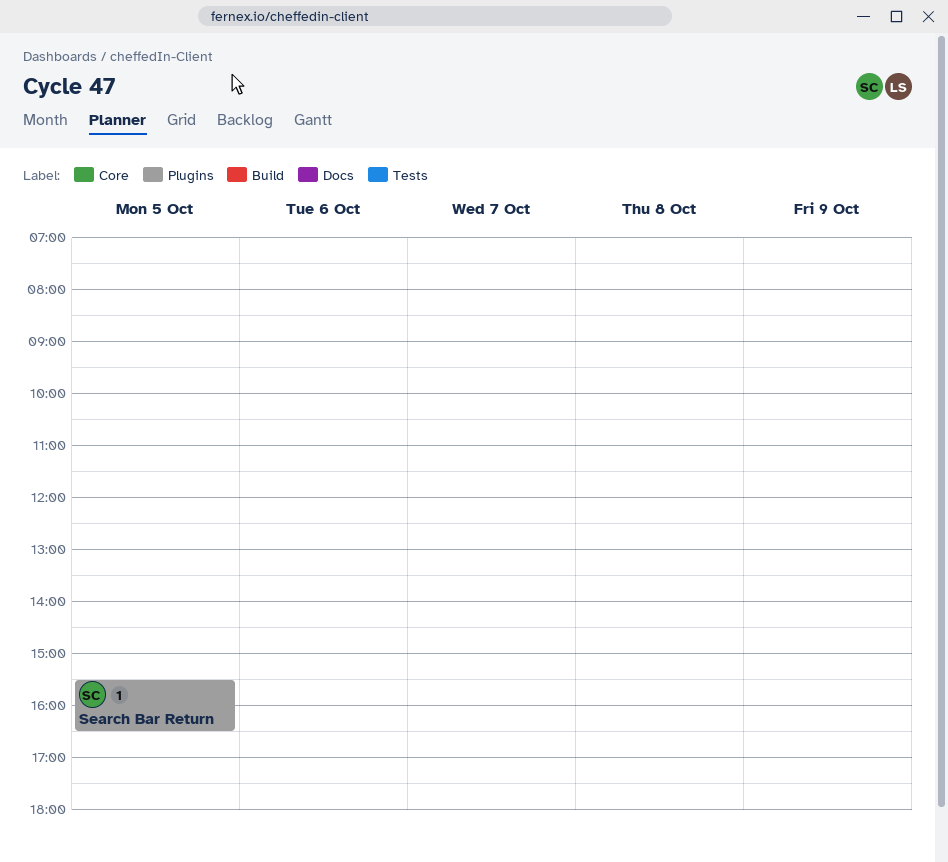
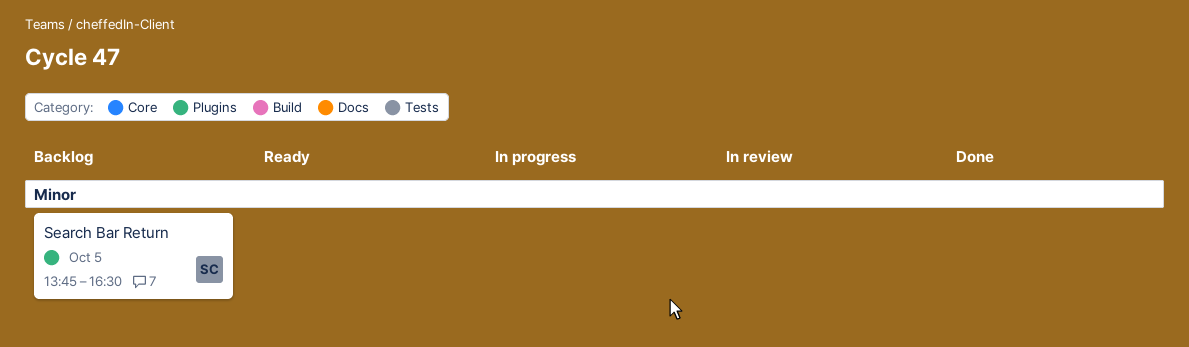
Search Bar Return, begins: 15:30 -> 13:45

